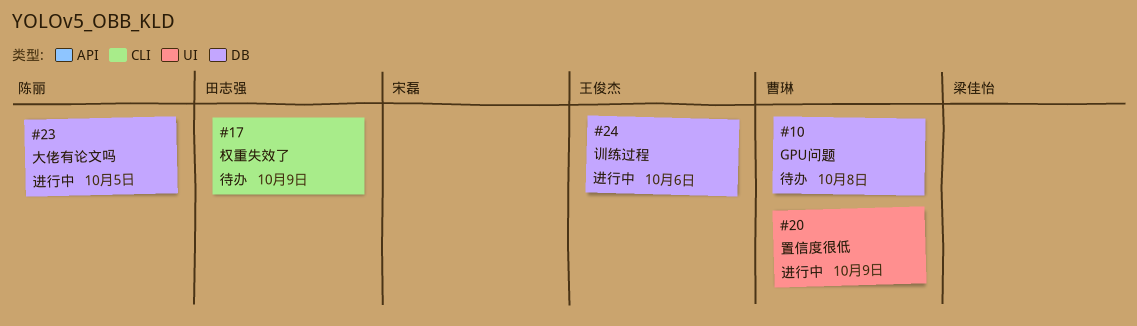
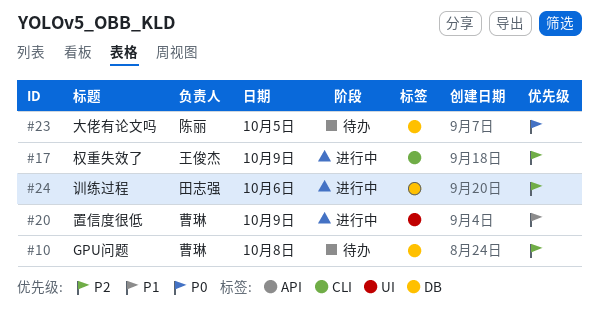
#17, status: 待办 -> 进行中
#17, owner: 田志强 -> 王俊杰
#23, status: 进行中 -> 待办
#24, owner: 王俊杰 -> 田志强

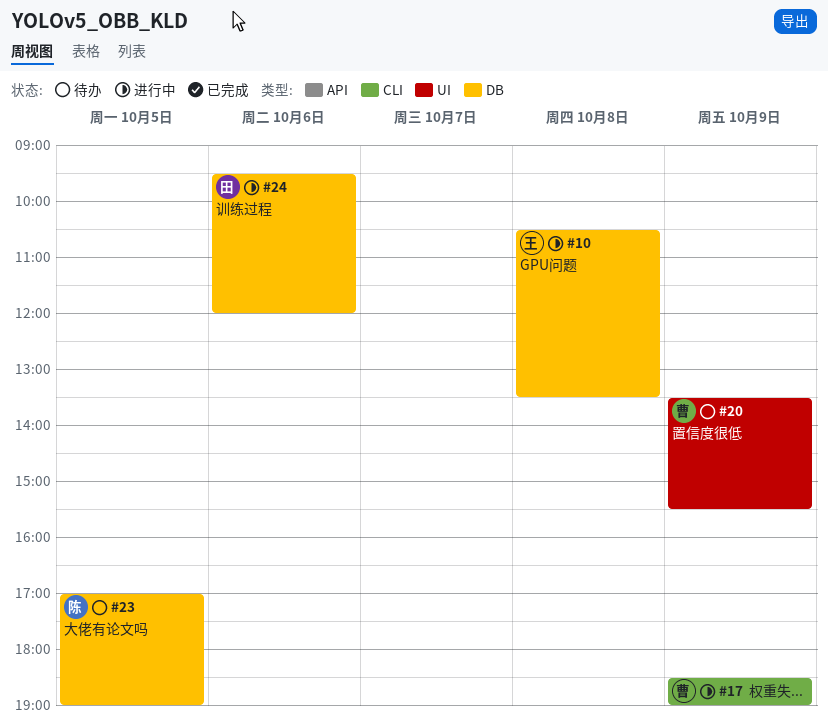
#10, status: 待办 -> 进行中
#10, owner: 曹琳 -> 王俊杰
#17, owner: 王俊杰 -> 曹琳
#20, status: 进行中 -> 待办

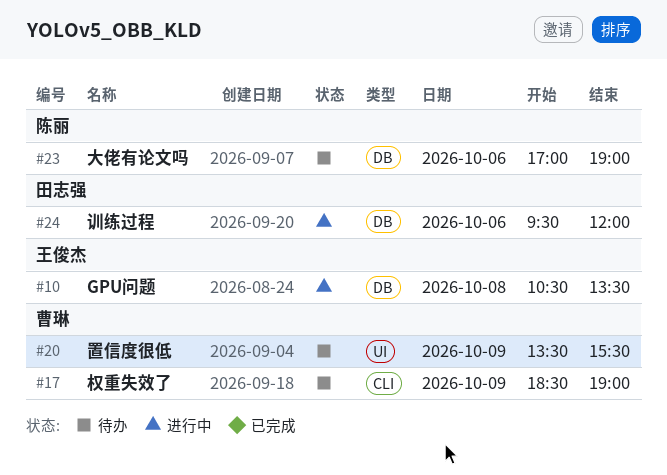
#17, status: 进行中 -> 待办
#23, day: Oct 5 -> Oct 6

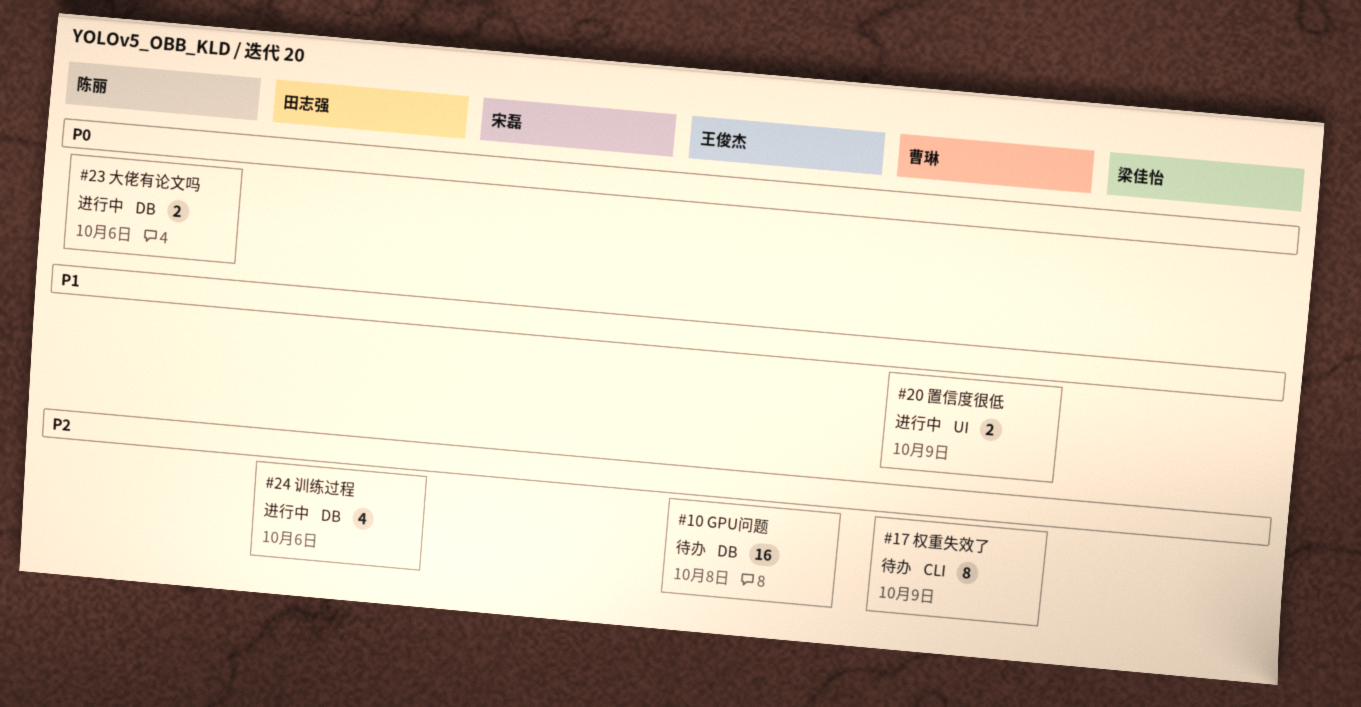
#10, status: 进行中 -> 待办
#20, status: 待办 -> 进行中
#23, status: 待办 -> 进行中

